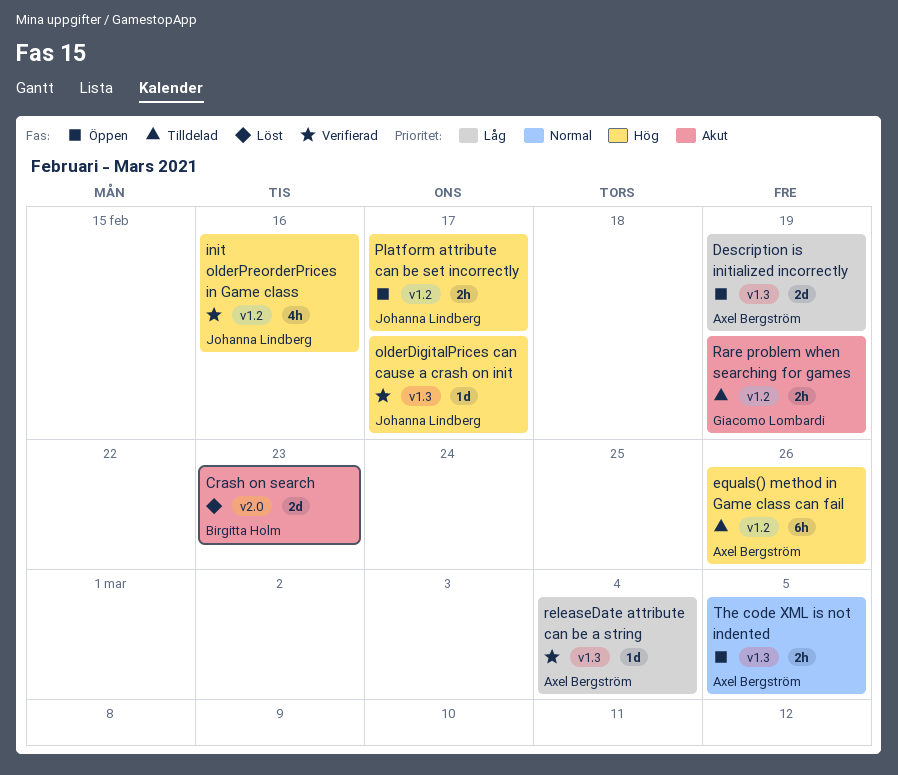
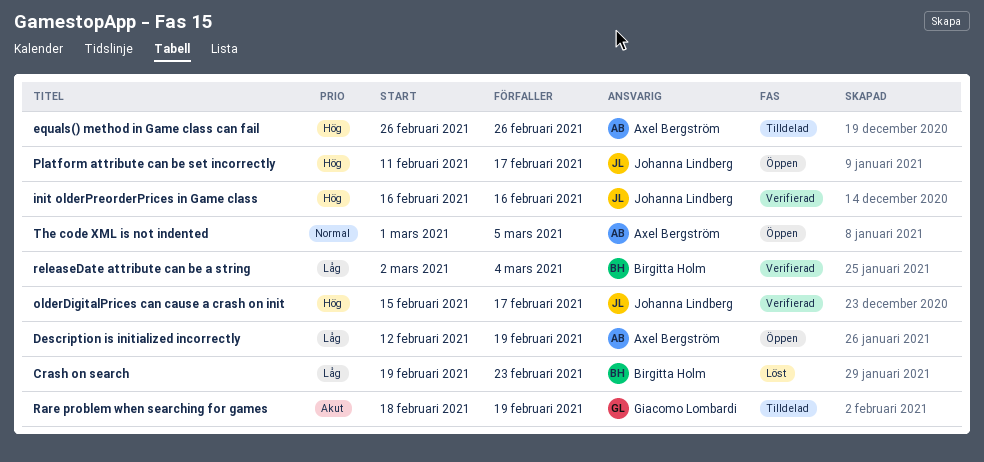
Crash on search, priority: Akut -> Låg
releaseDate attribute can be a string, owner: Axel Bergström -> Birgitta Holm

